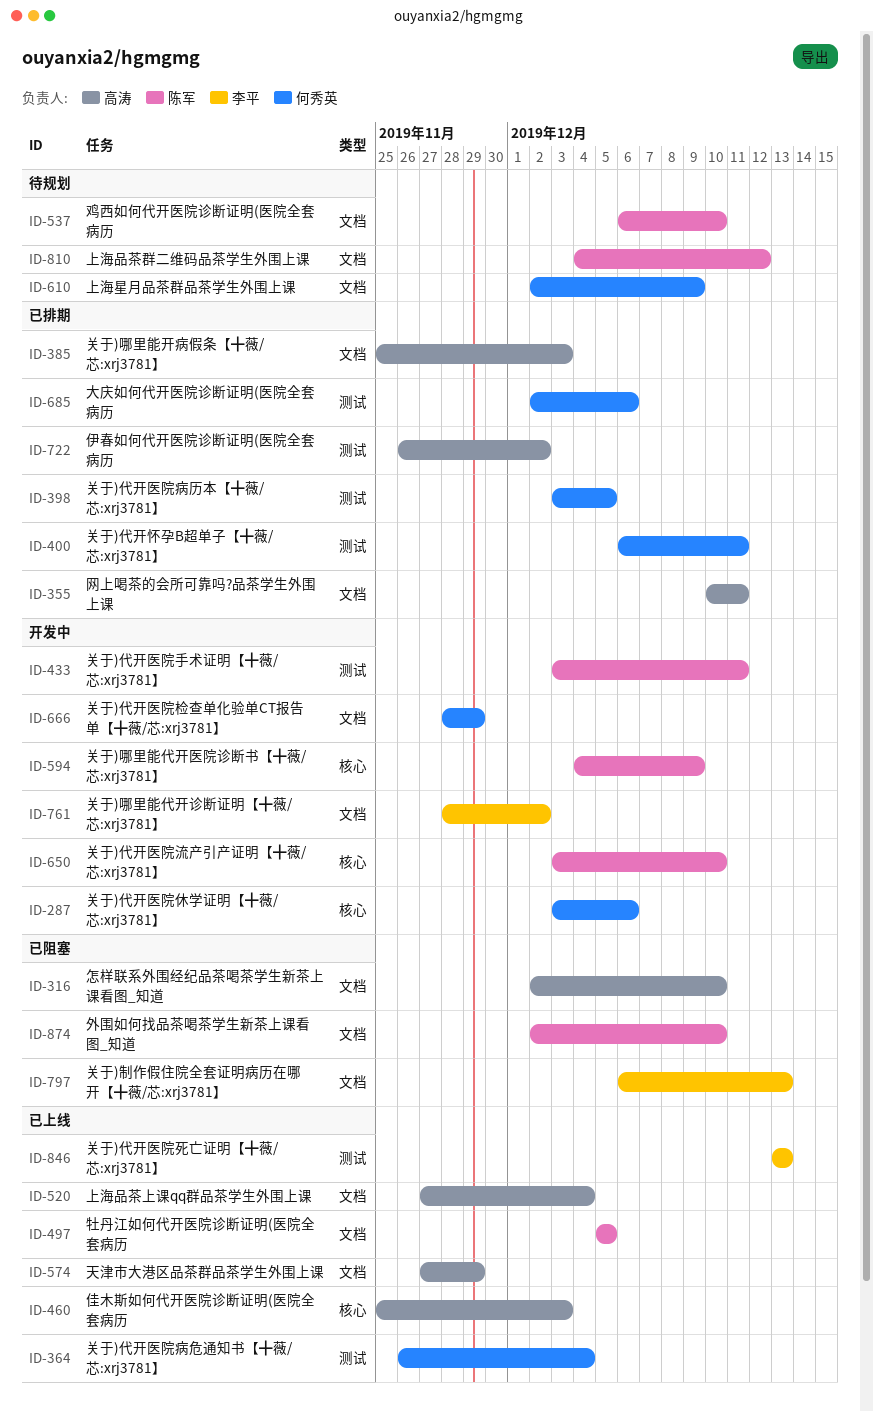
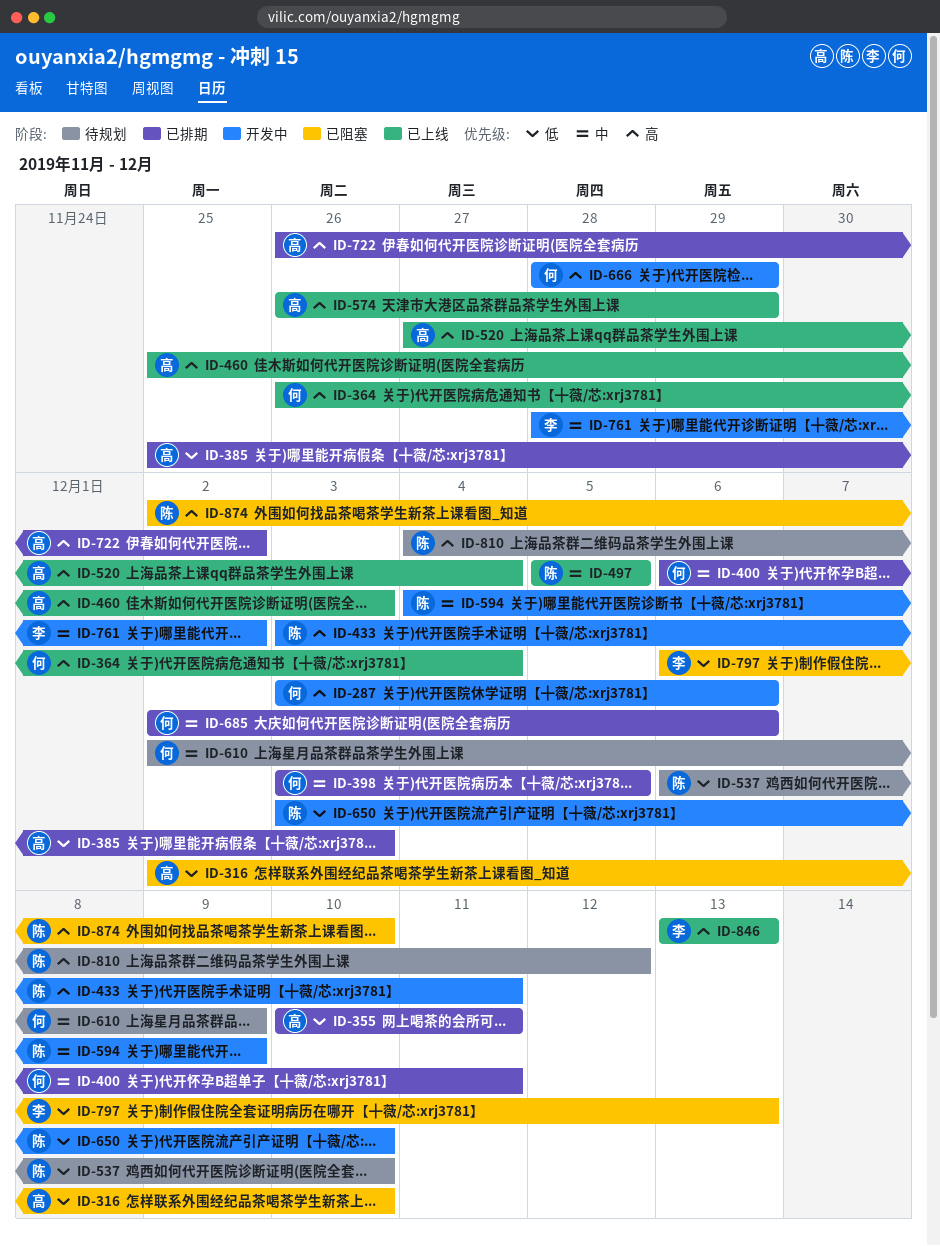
ID-574, start: Nov 27 -> Nov 26

